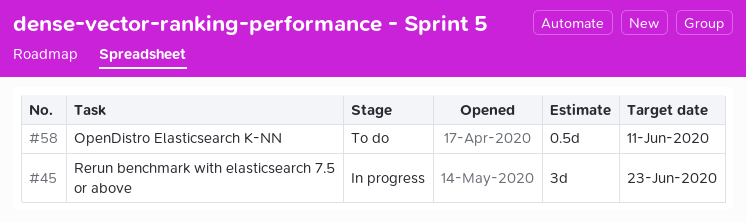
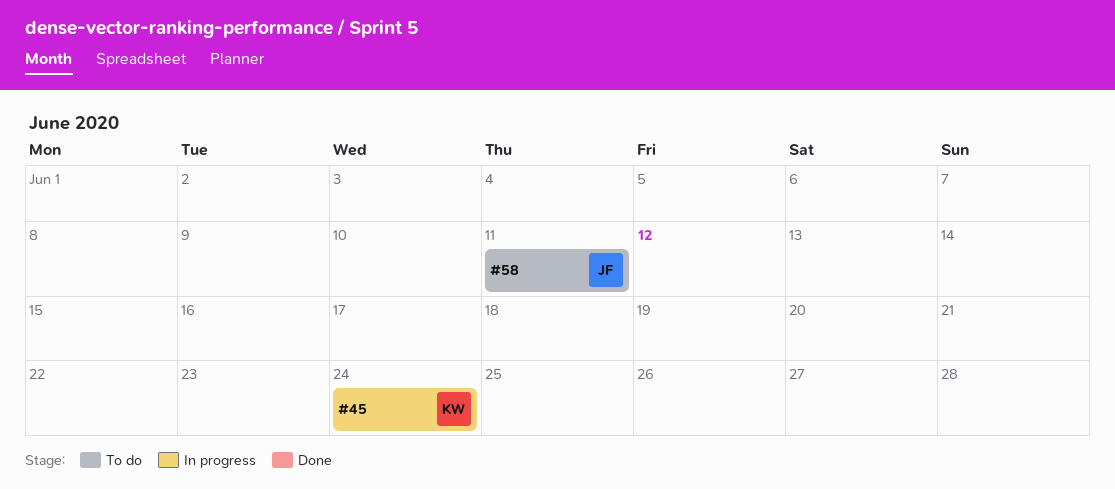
#45, due: Jun 23 -> Jun 24

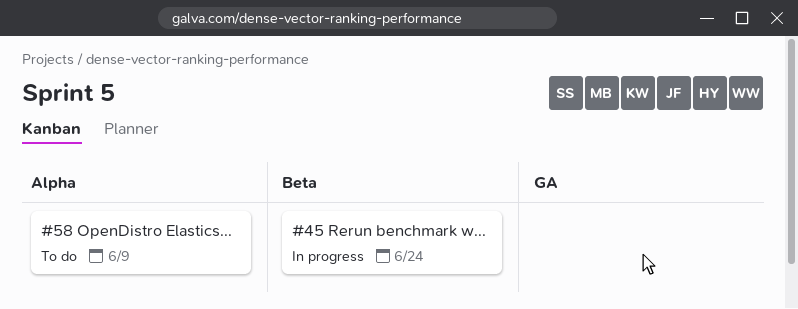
#58, due: Jun 11 -> Jun 9

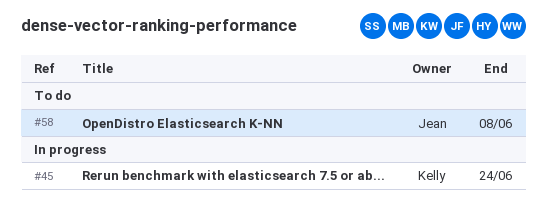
#58, due: Jun 9 -> Jun 8

